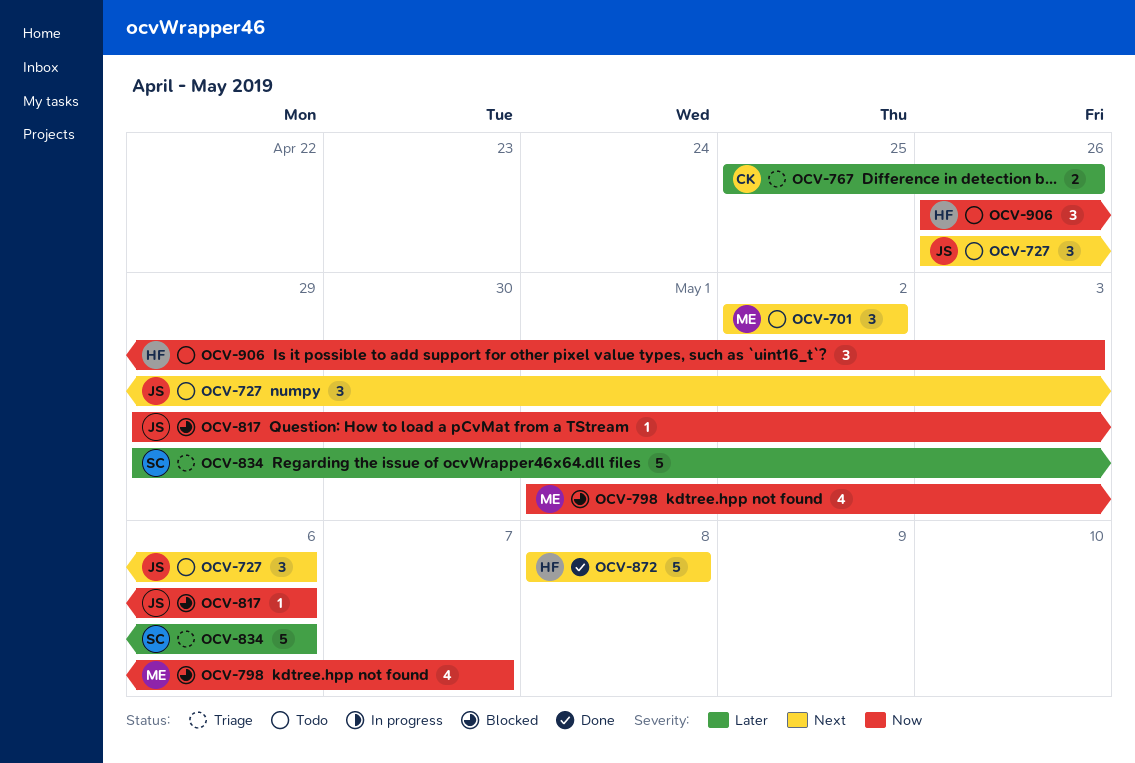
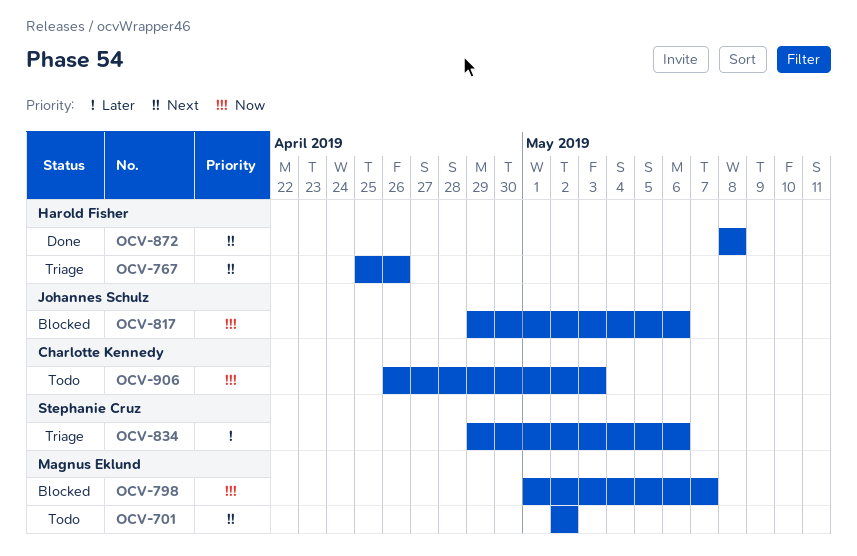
OCV-727: present -> none
OCV-767, owner: Charlotte Kennedy -> Harold Fisher
OCV-767, priority: Later -> Next
OCV-906, owner: Harold Fisher -> Charlotte Kennedy

